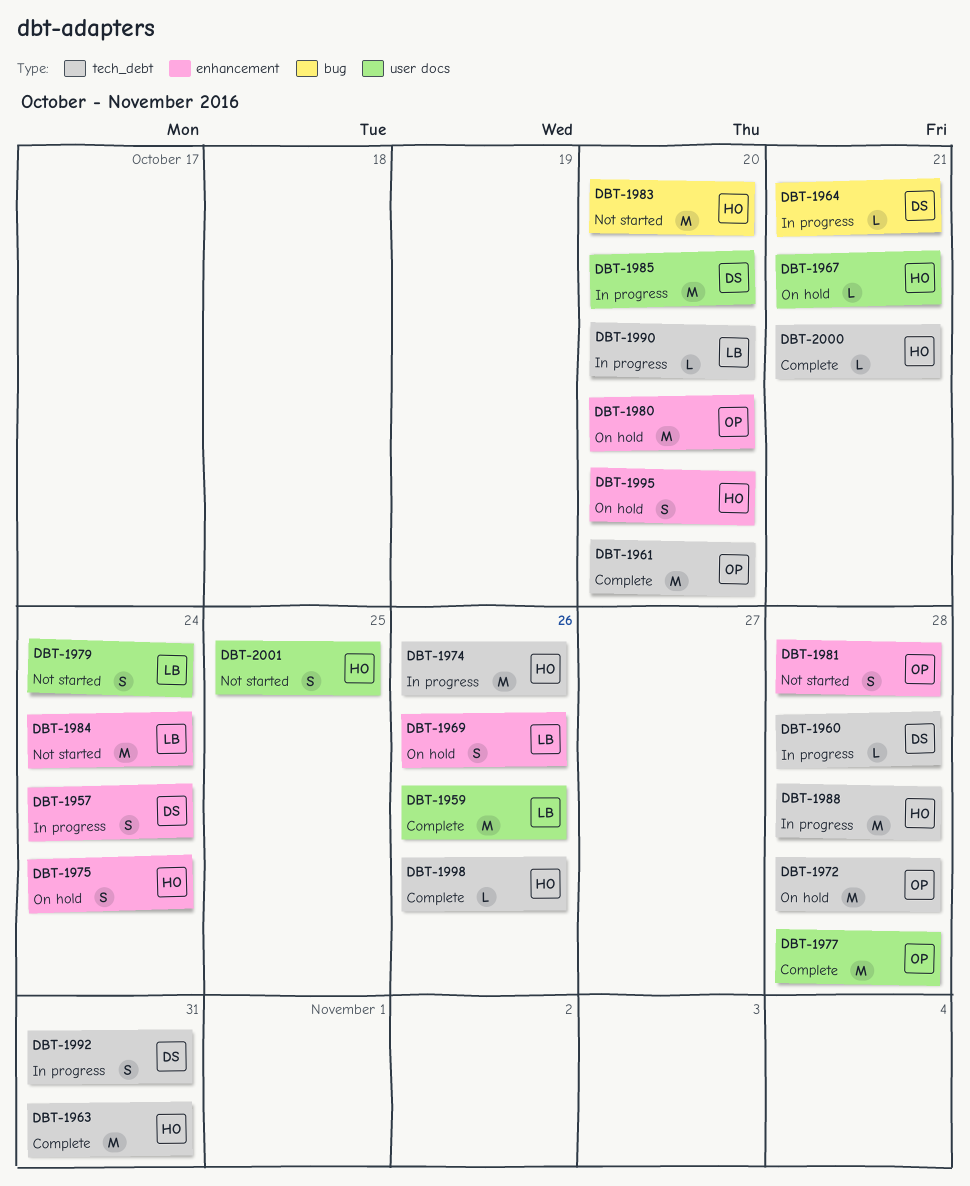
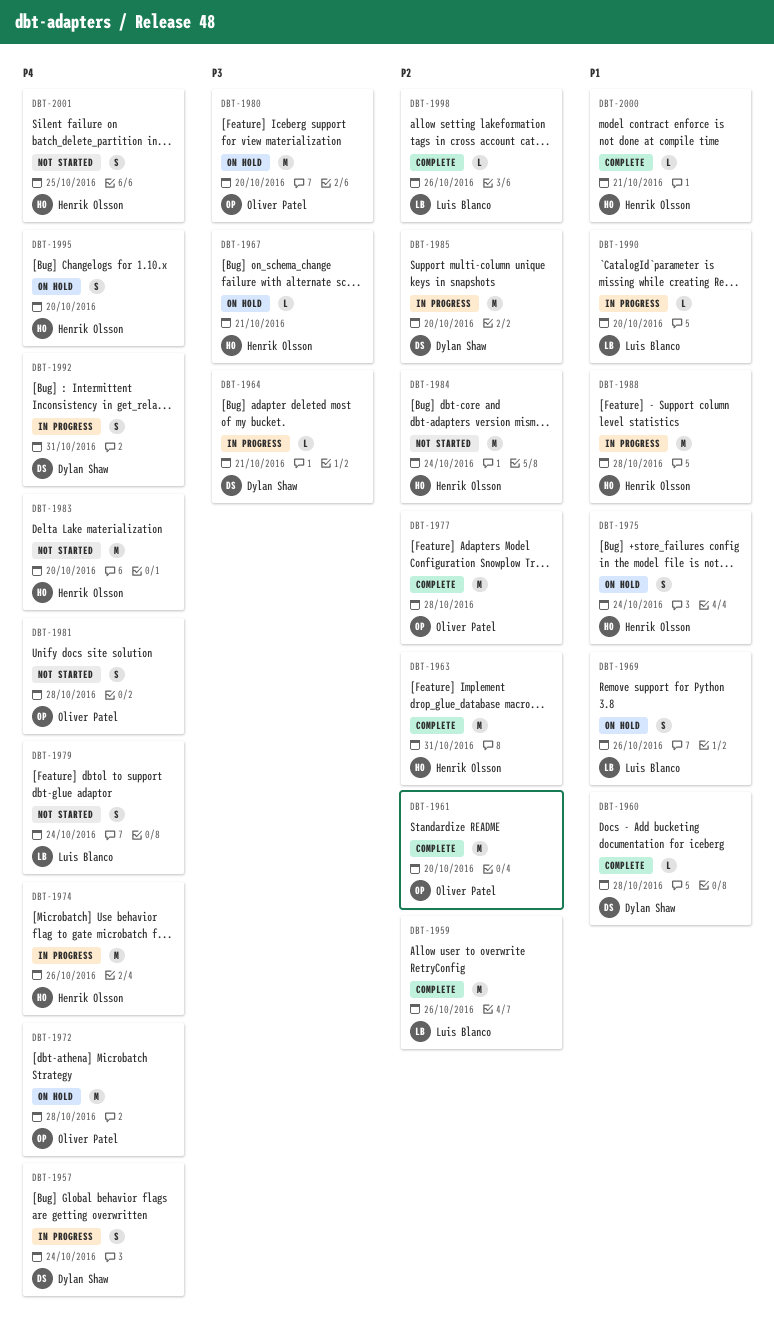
DBT-1960, status: In progress -> Complete
DBT-1984, owner: Luis Blanco -> Henrik Olsson
DBT-1998, owner: Henrik Olsson -> Luis Blanco

